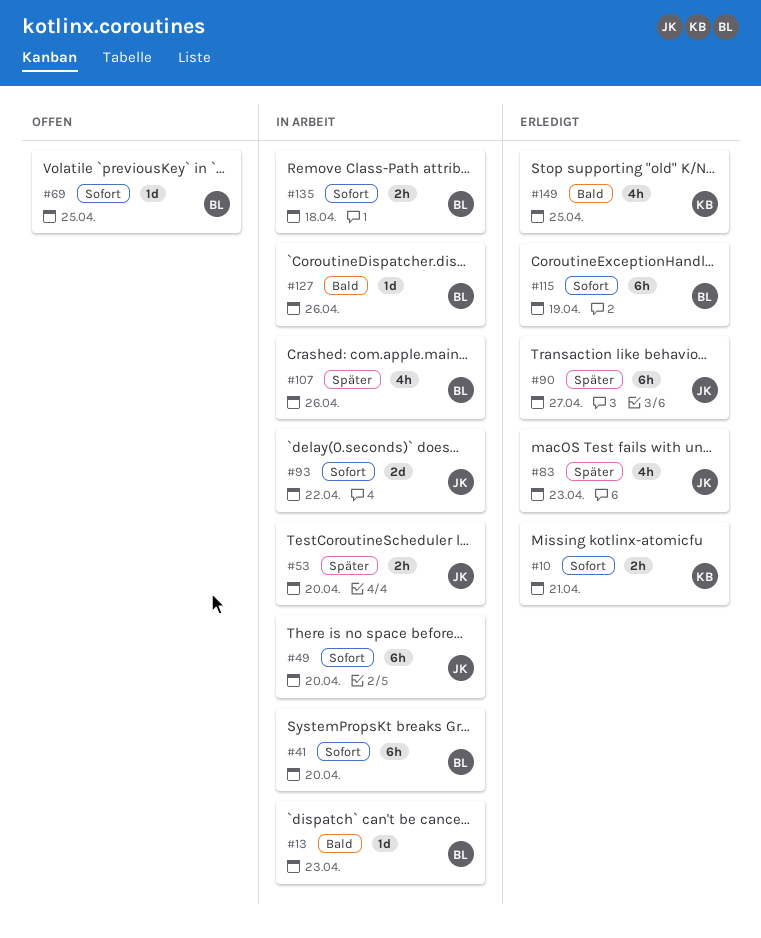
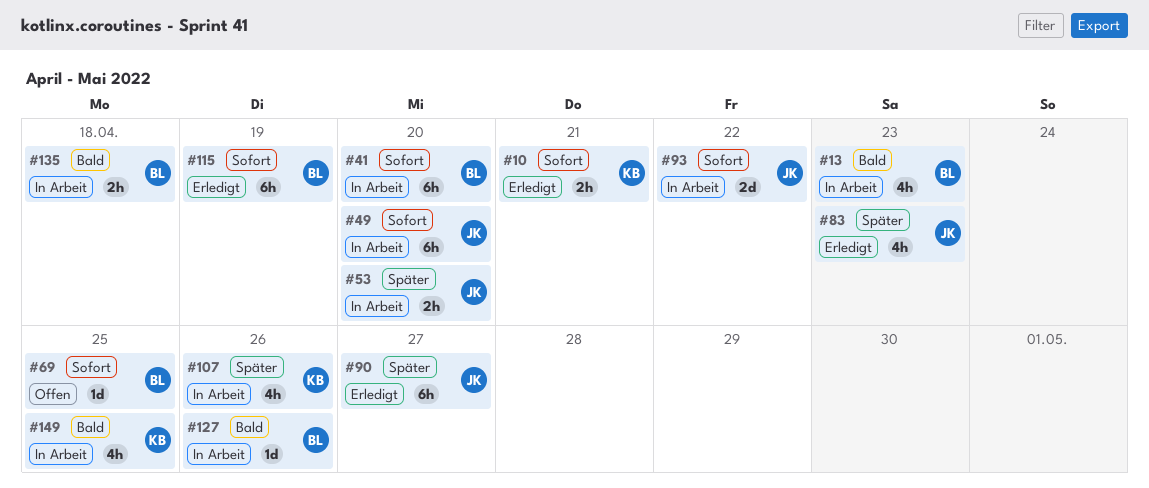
#13, estimate: 1d -> 4h
#107, owner: BL -> KB
#135, priority: Sofort -> Bald
#149, status: Erledigt -> In Arbeit

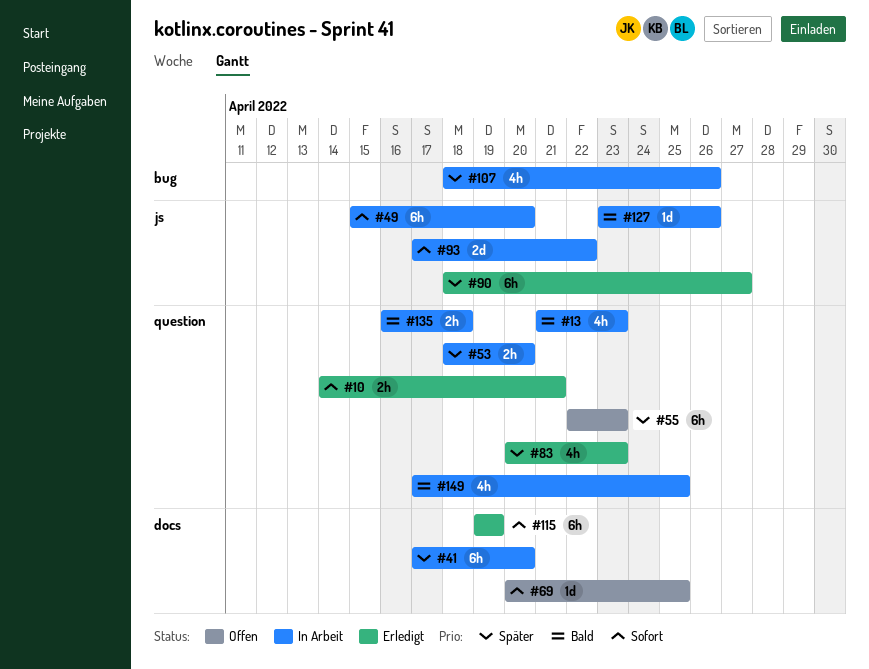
#41, priority: Sofort -> Später
#55: none -> present

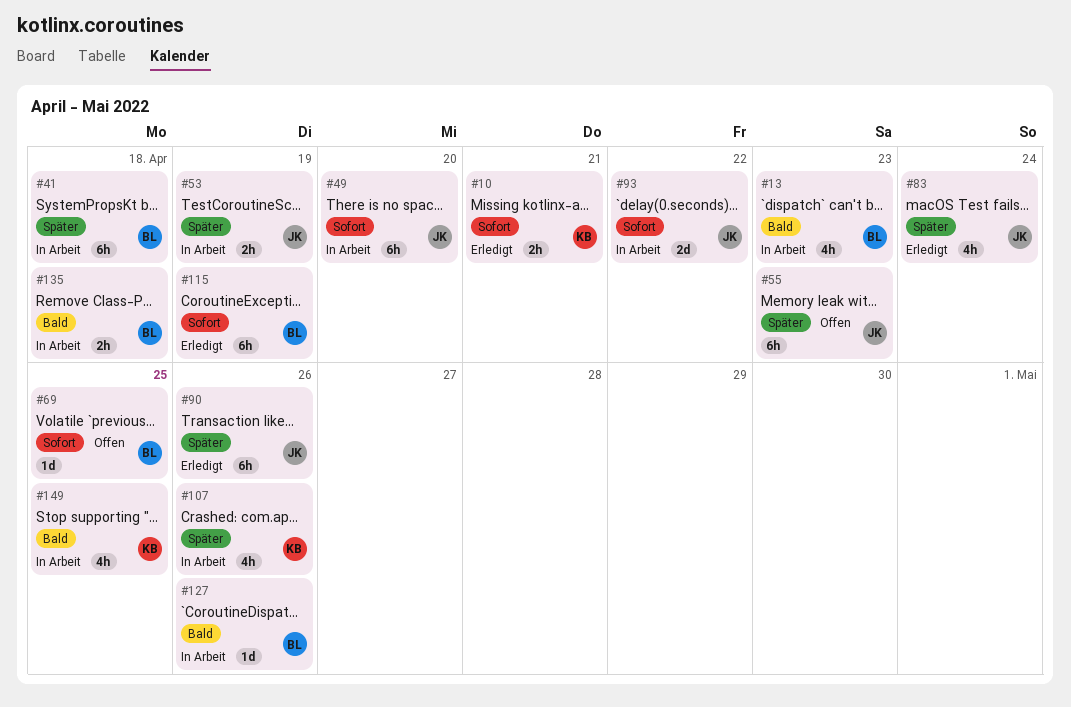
#41, due: Apr 20 -> Apr 18
#53, due: Apr 20 -> Apr 19
#83, due: Apr 23 -> Apr 24
#90, due: Apr 27 -> Apr 26

